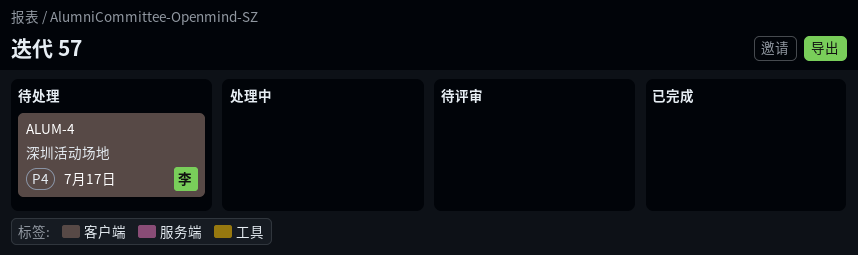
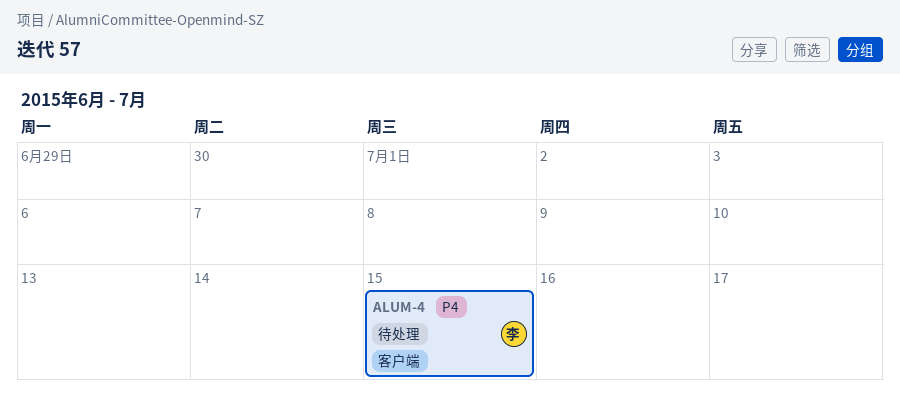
ALUM-4, due: Jul 17 -> Jul 15

